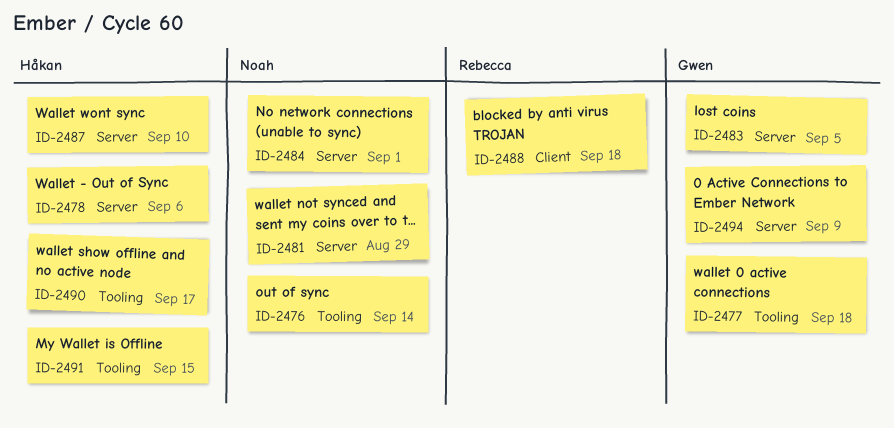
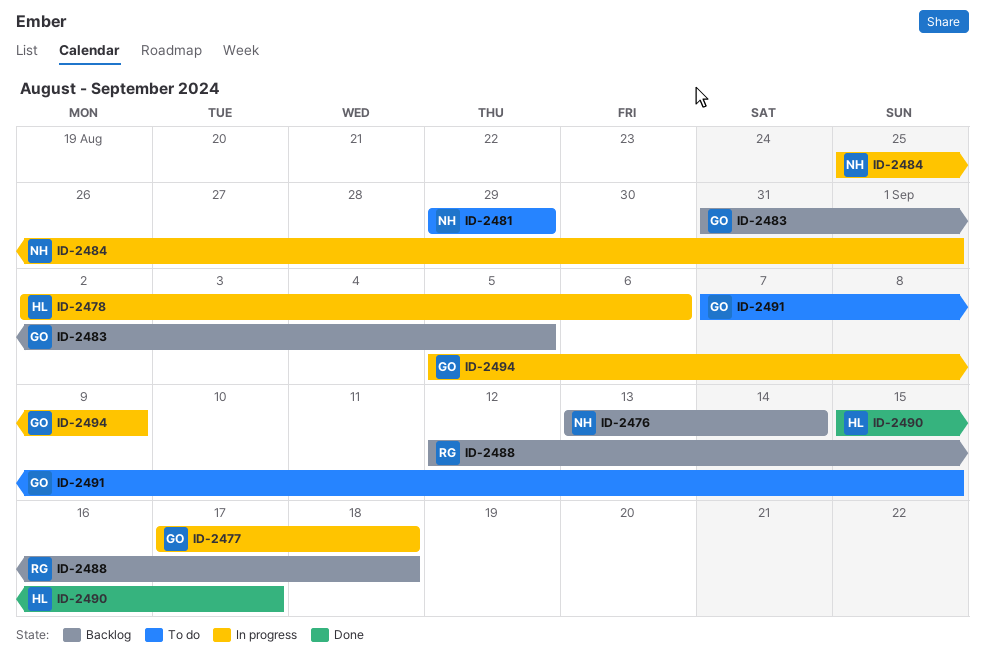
ID-2487: present -> none
ID-2491, owner: Håkan -> Gwen

